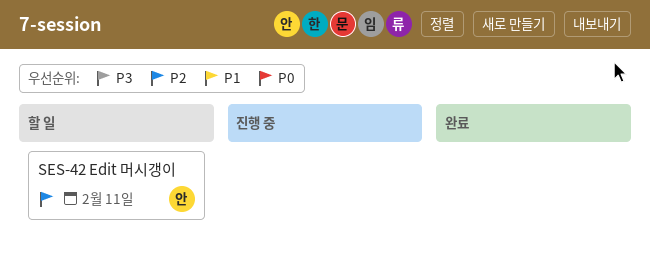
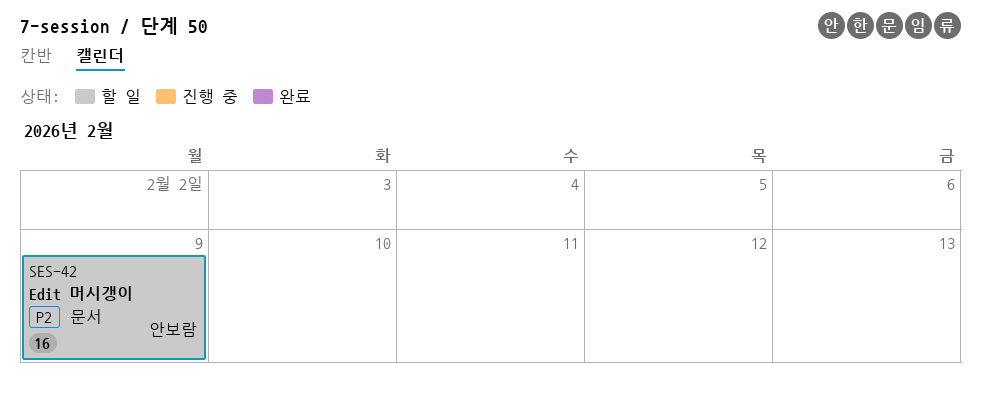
SES-42, due: Feb 11 -> Feb 9

